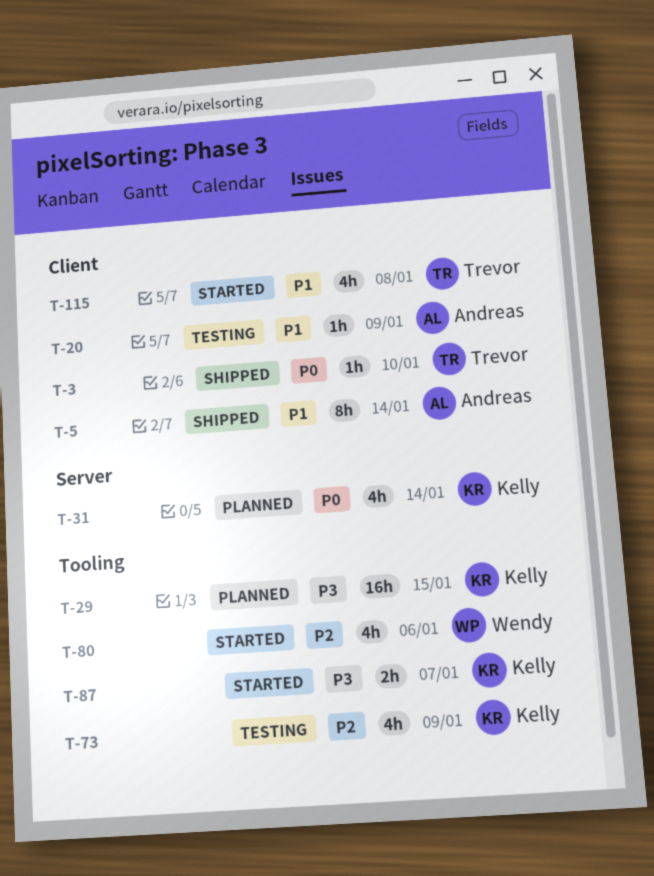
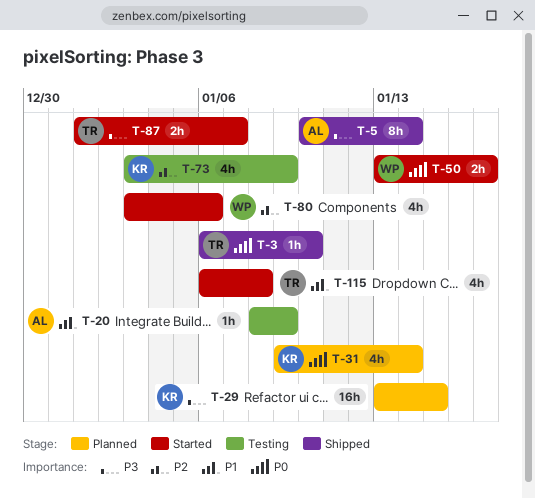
T-5, priority: P1 -> P3
T-50: none -> present
T-87, owner: Kelly -> Trevor

